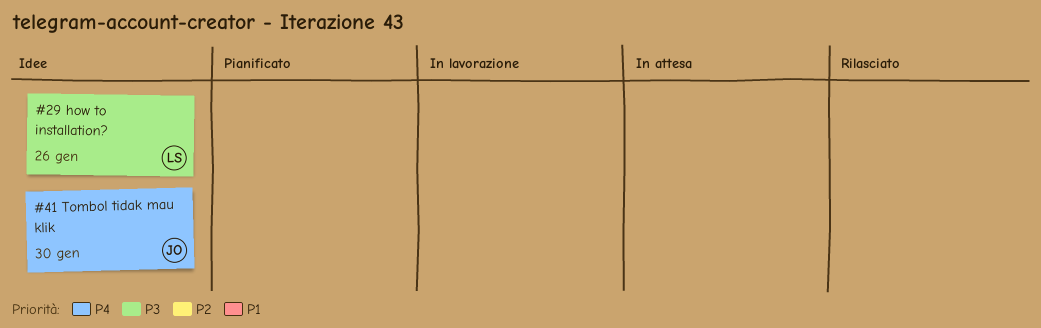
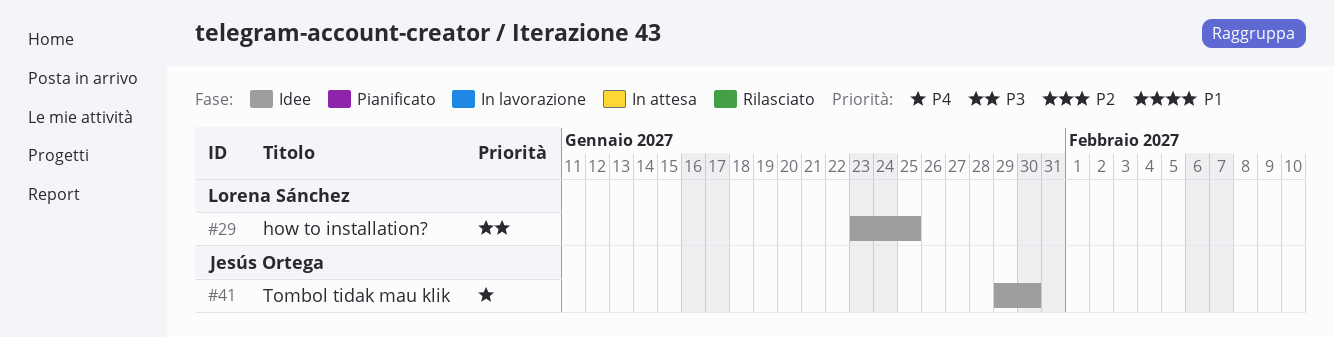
#29, due: Jan 26 -> Jan 25

